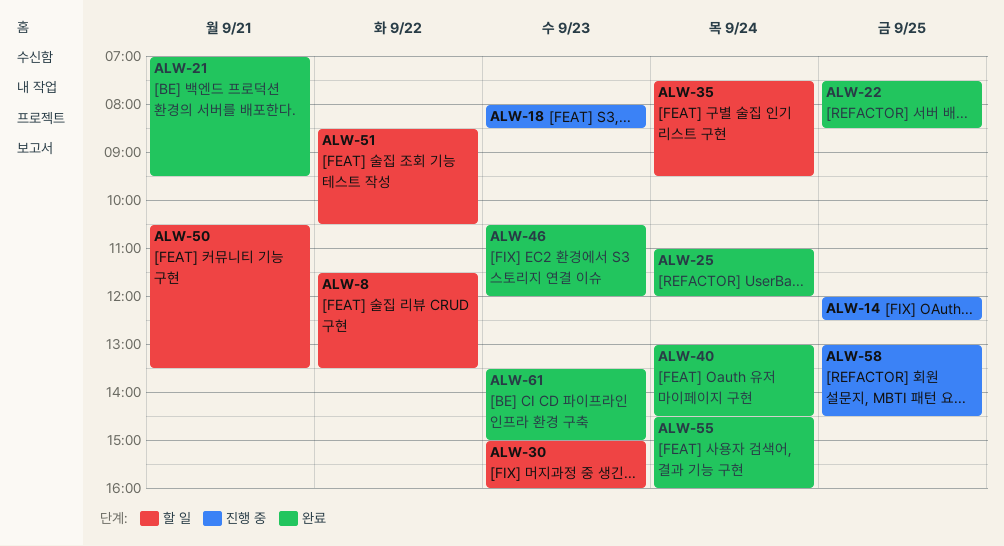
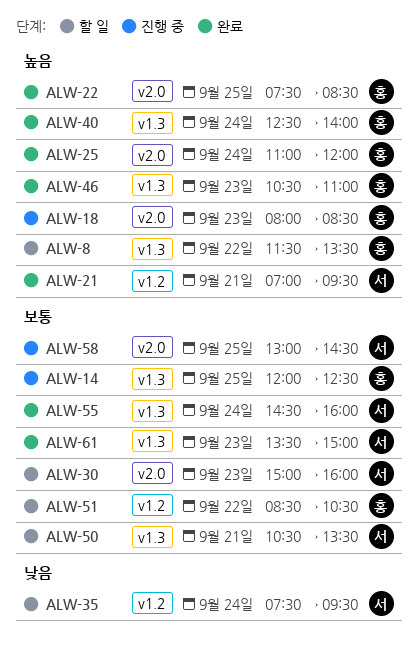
ALW-40, begins: 13:00 -> 12:30
ALW-40, ends: 14:30 -> 14:00
ALW-46, ends: 12:00 -> 11:00

